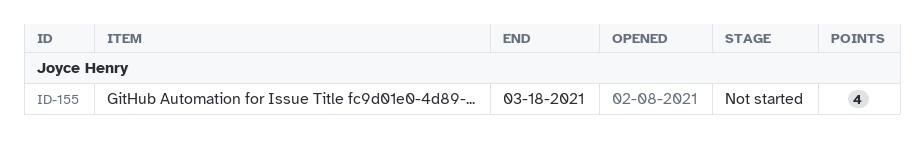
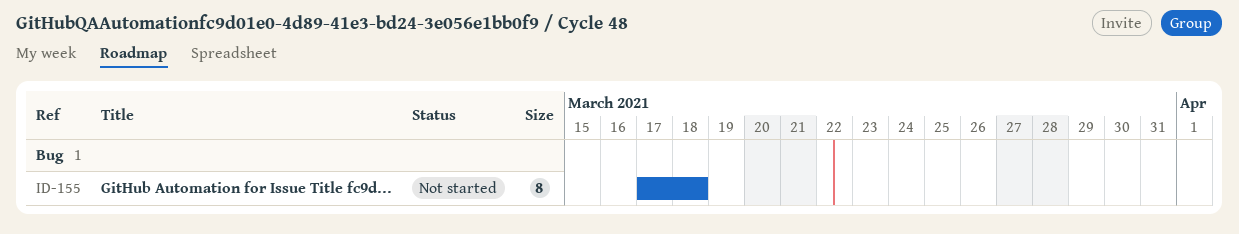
ID-155, estimate: 4 -> 8

